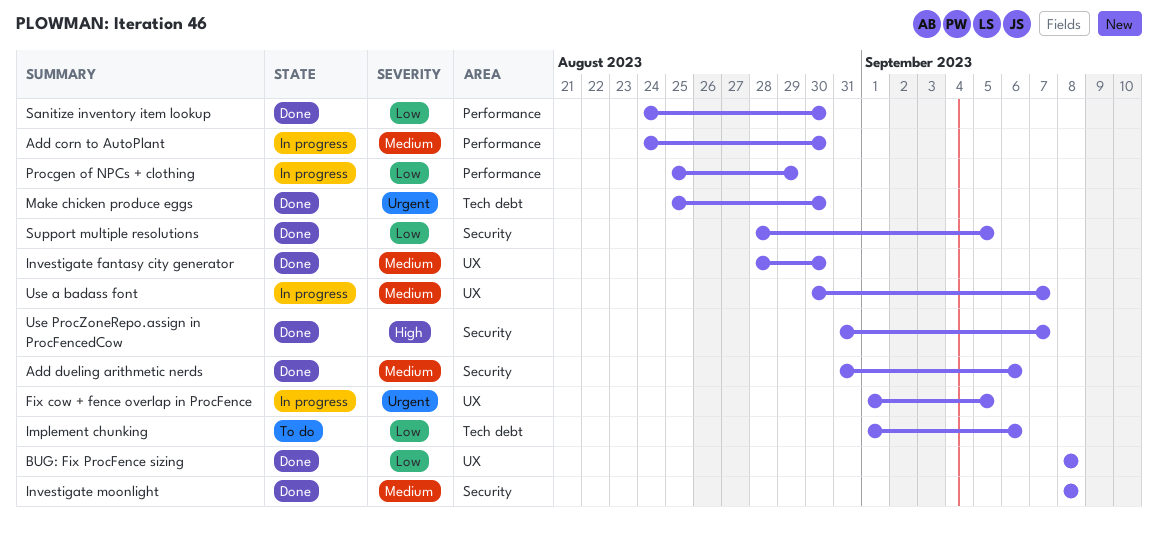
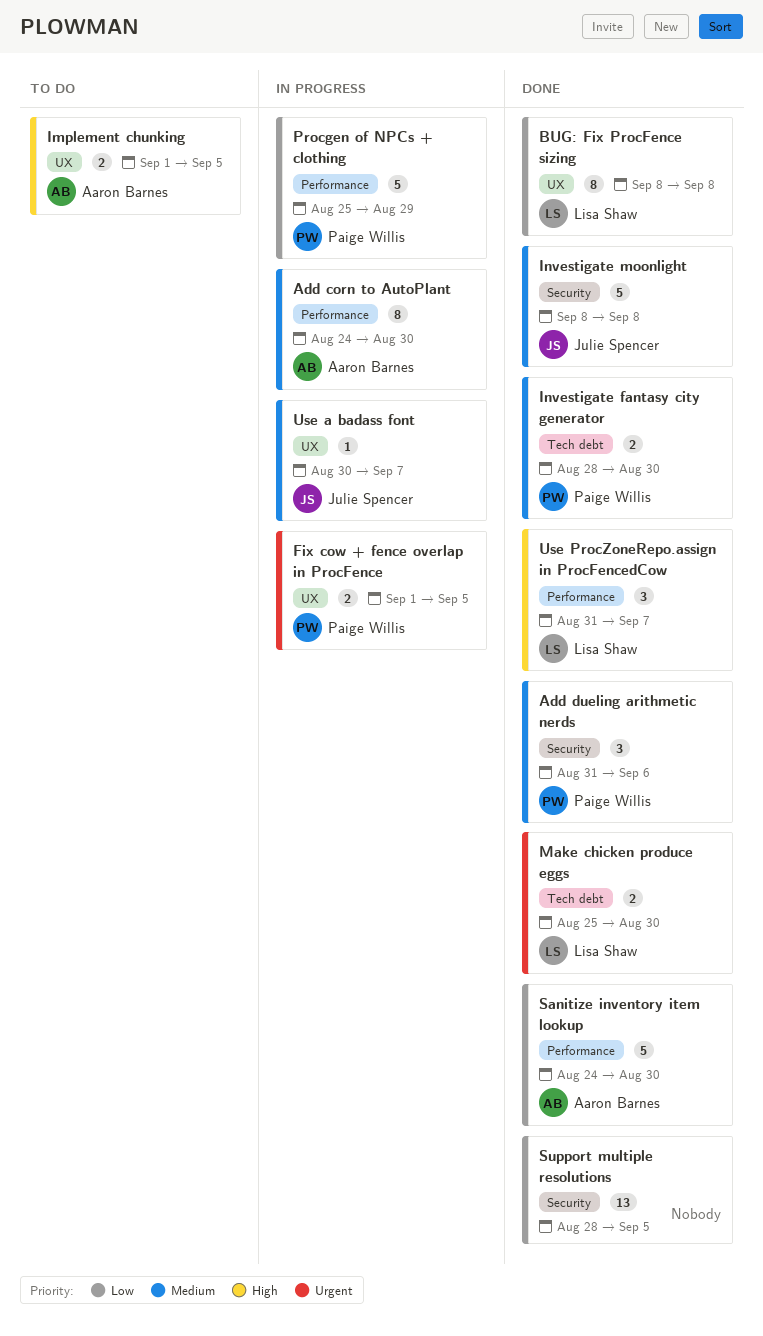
Implement chunking, priority: Low -> High
Implement chunking, label: Tech debt -> UX
Implement chunking, due: Sep 6 -> Sep 5
Investigate fantasy city generator, label: UX -> Tech debt
Use ProcZoneRepo.assign in ProcFencedCow, label: Security -> Performance

